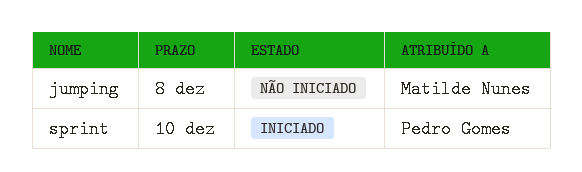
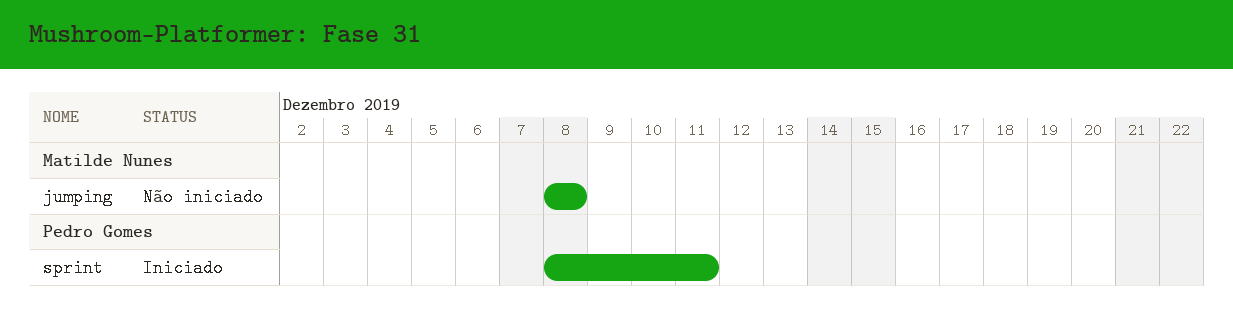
sprint, due: Dec 10 -> Dec 11

